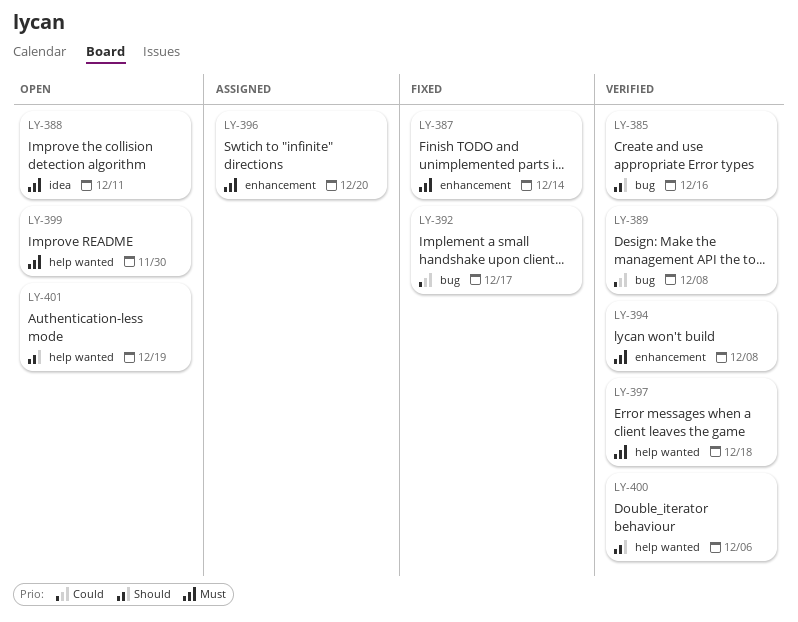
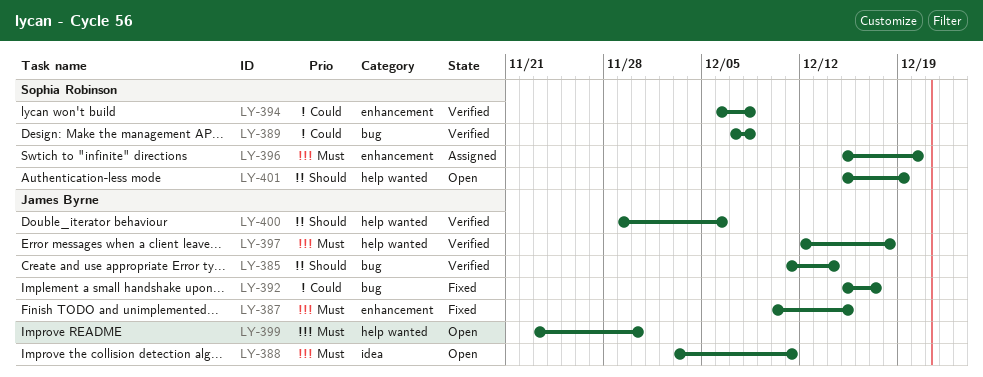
LY-385, due: Dec 16 -> Dec 14
LY-387, due: Dec 14 -> Dec 15
LY-394, priority: Must -> Could

